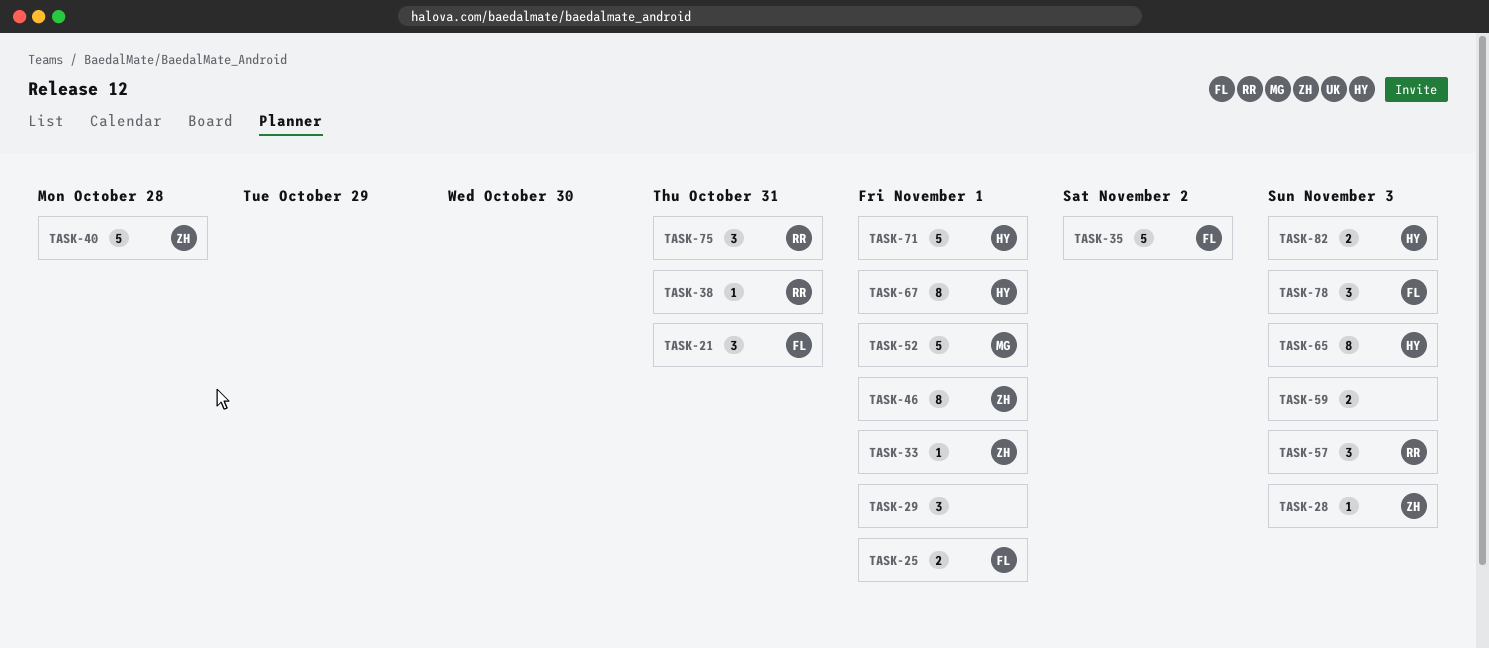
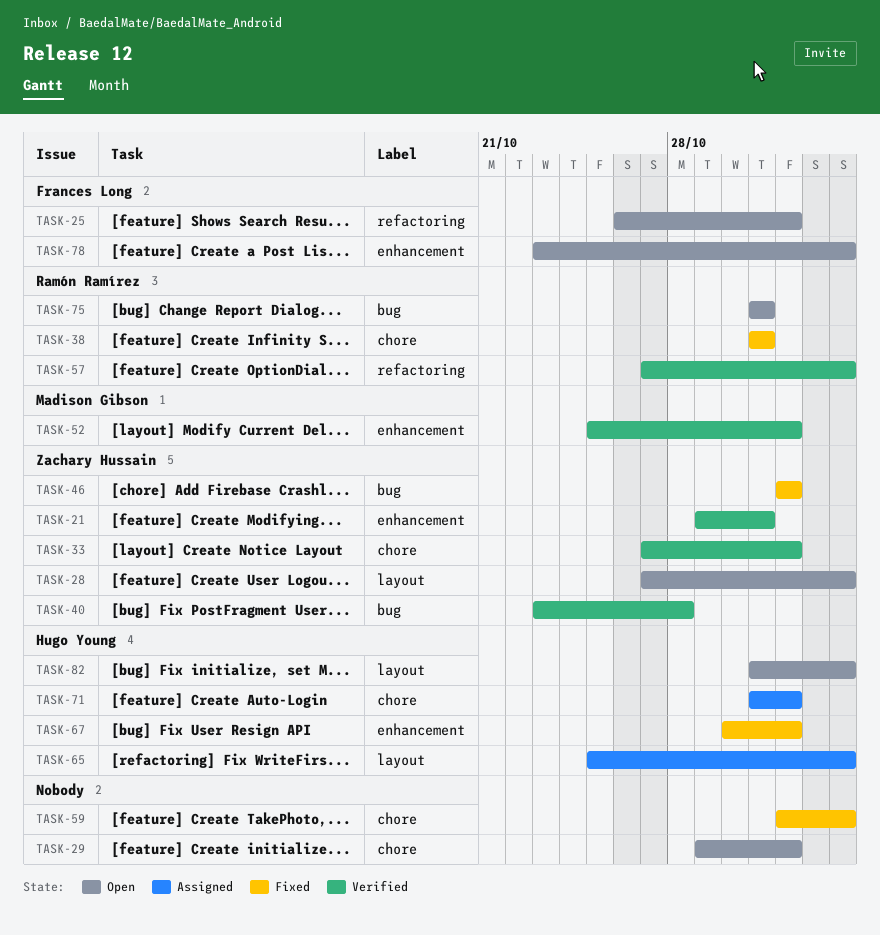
TASK-21, owner: Frances Long -> Zachary Hussain
TASK-35: present -> none

